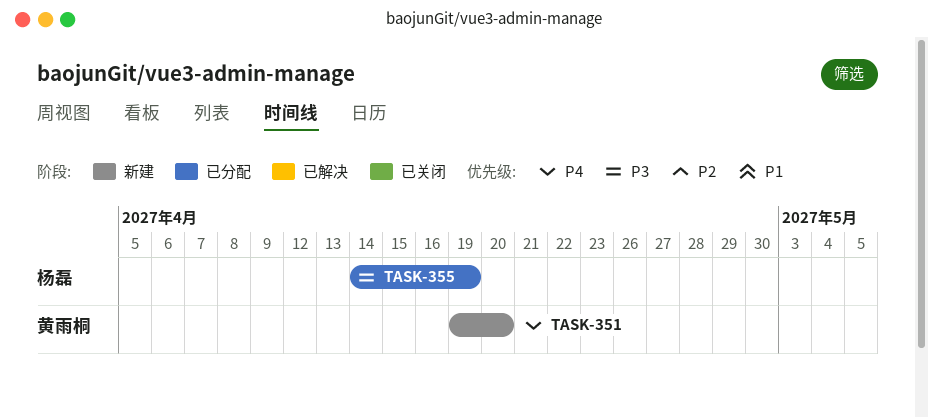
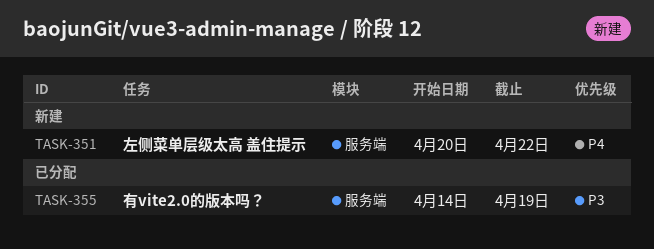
TASK-351, start: Apr 19 -> Apr 20
TASK-351, due: Apr 20 -> Apr 22

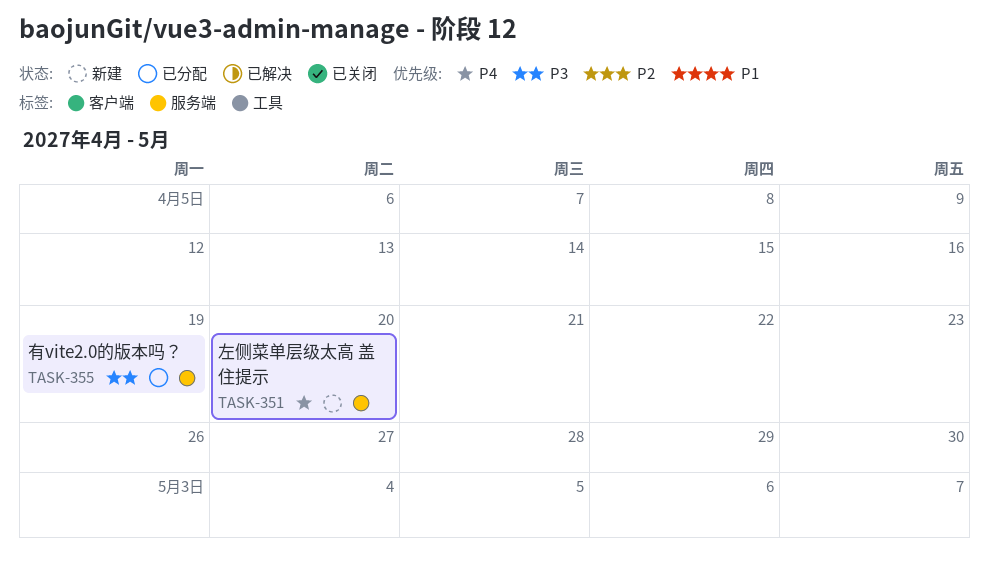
TASK-351, due: Apr 22 -> Apr 20

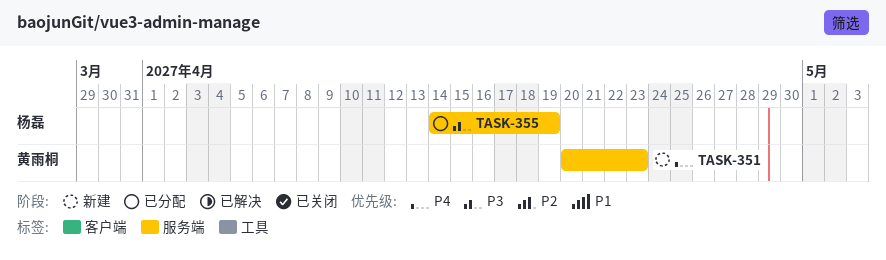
TASK-351, due: Apr 20 -> Apr 23

